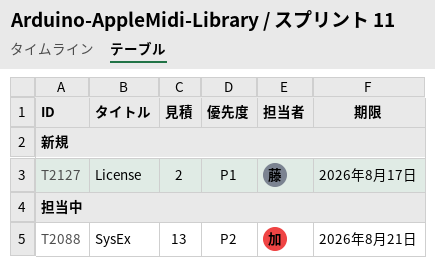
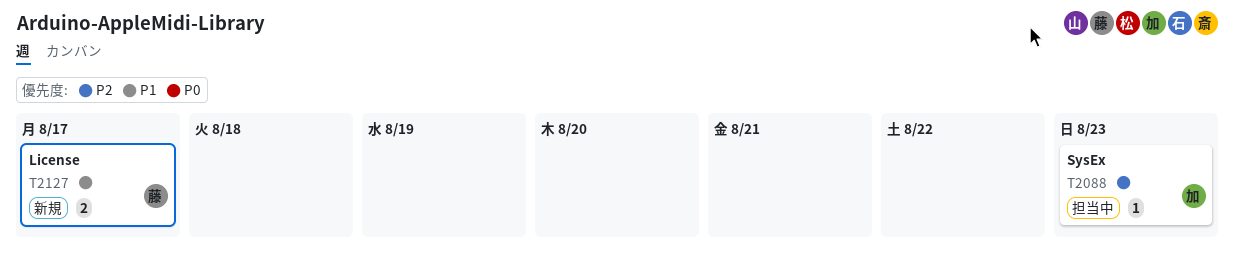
T2088, estimate: 13 -> 1
T2088, due: Aug 21 -> Aug 23

